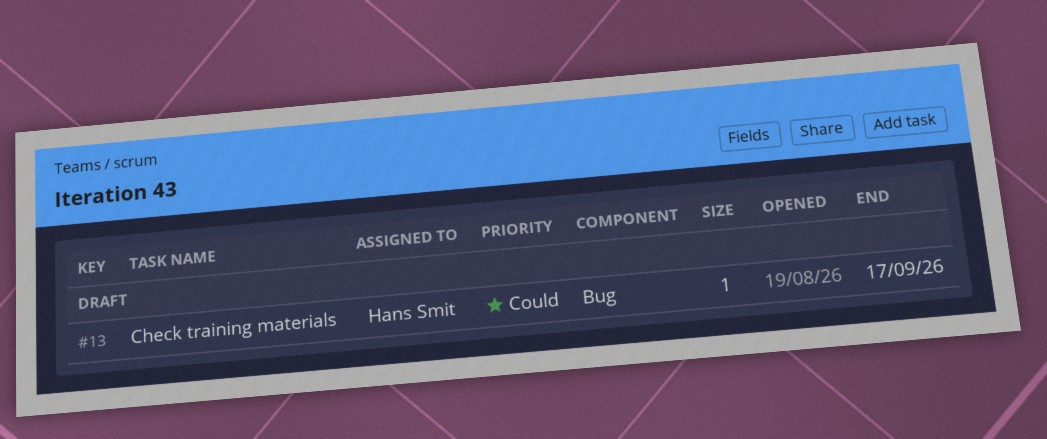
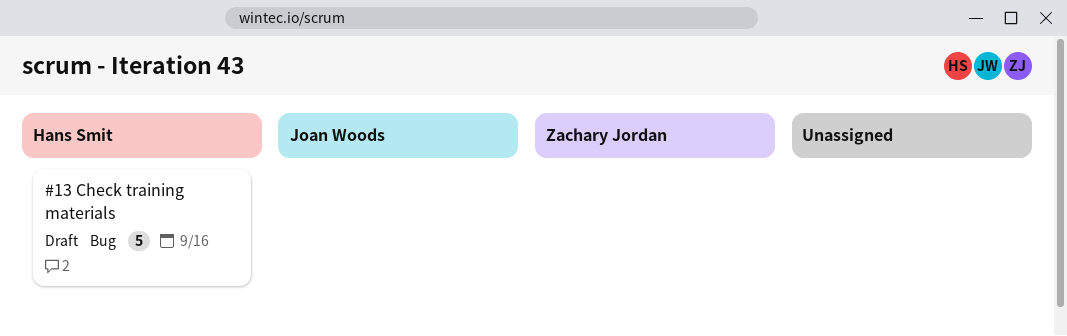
#13, estimate: 1 -> 5
#13, due: Sep 17 -> Sep 16

